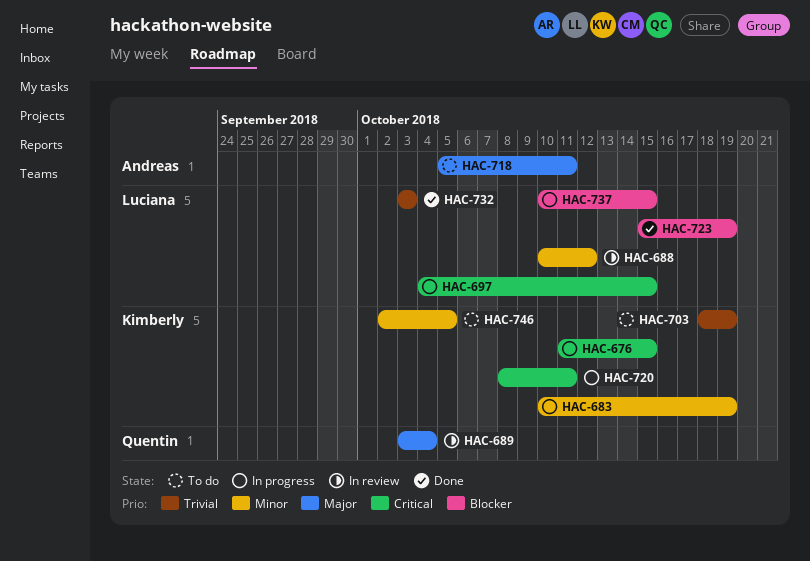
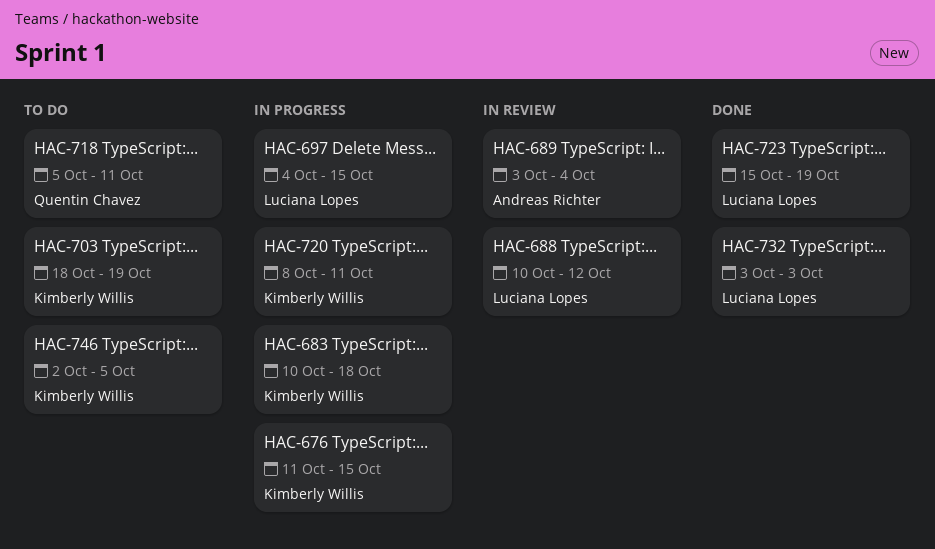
HAC-683, due: Oct 19 -> Oct 18
HAC-689, owner: Quentin Chavez -> Andreas Richter
HAC-718, owner: Andreas Richter -> Quentin Chavez
HAC-737: present -> none

